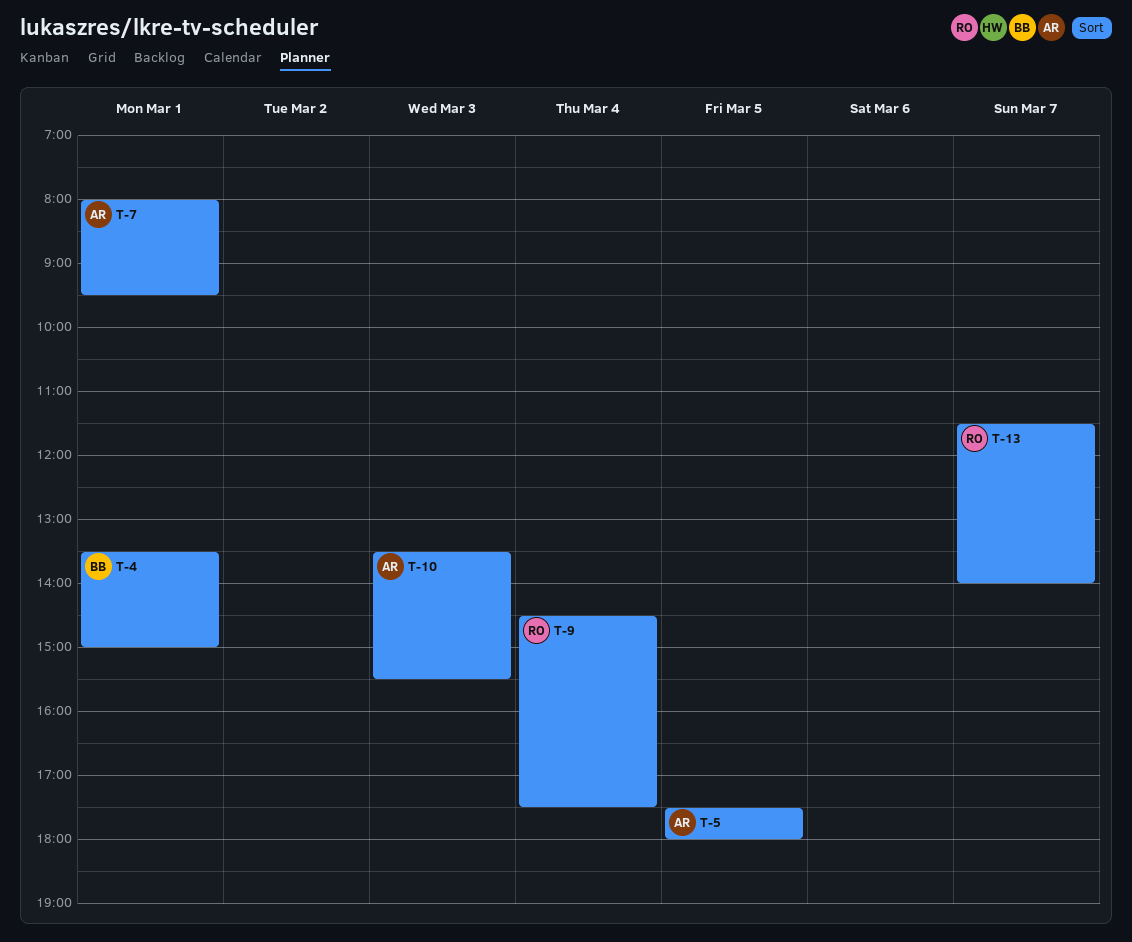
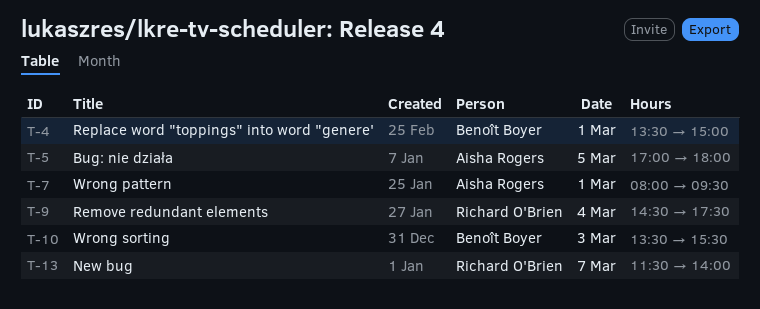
T-5, begins: 17:30 -> 17:00
T-10, owner: Aisha Rogers -> Benoît Boyer

